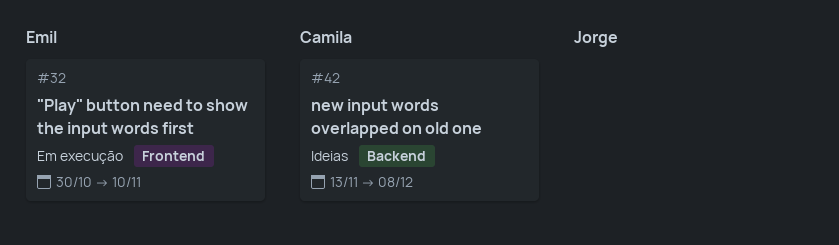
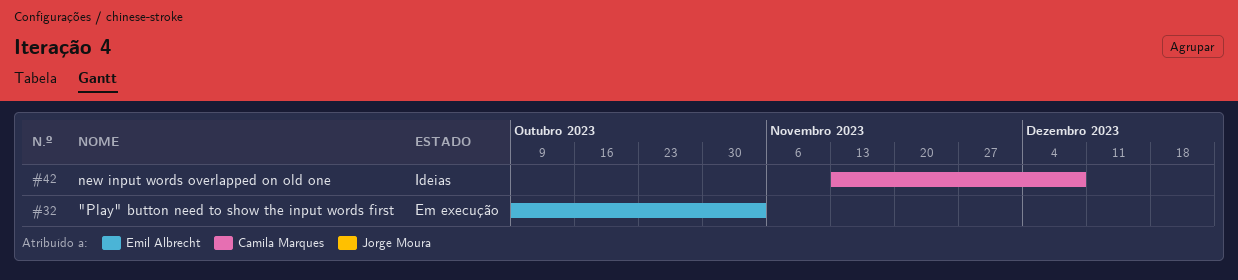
#32, start: Oct 30 -> Oct 9
#32, due: Nov 10 -> Nov 3

